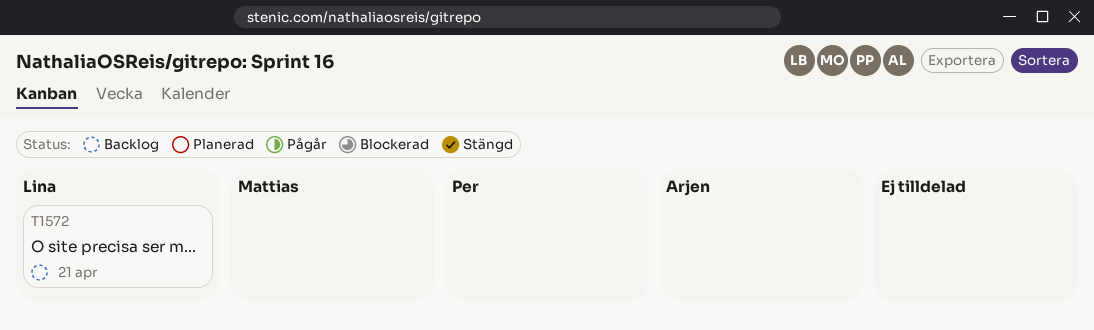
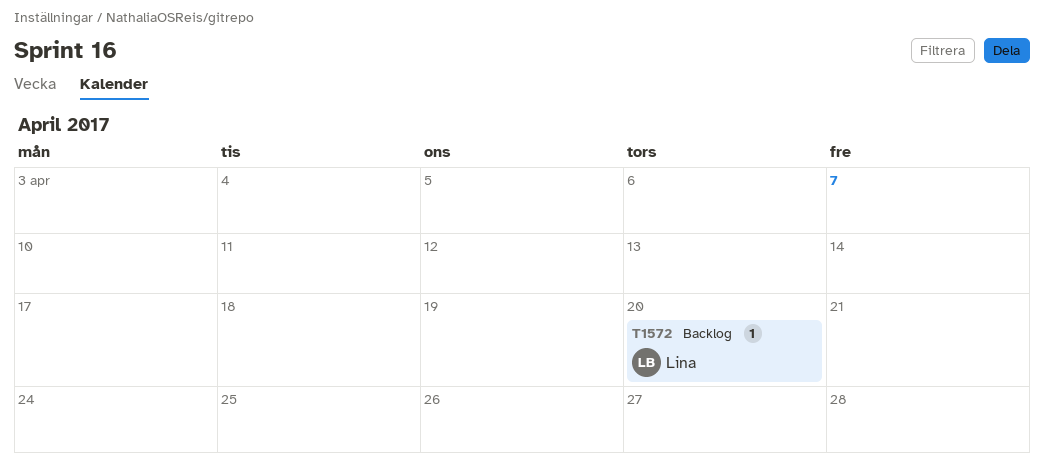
T1572, due: Apr 21 -> Apr 20

